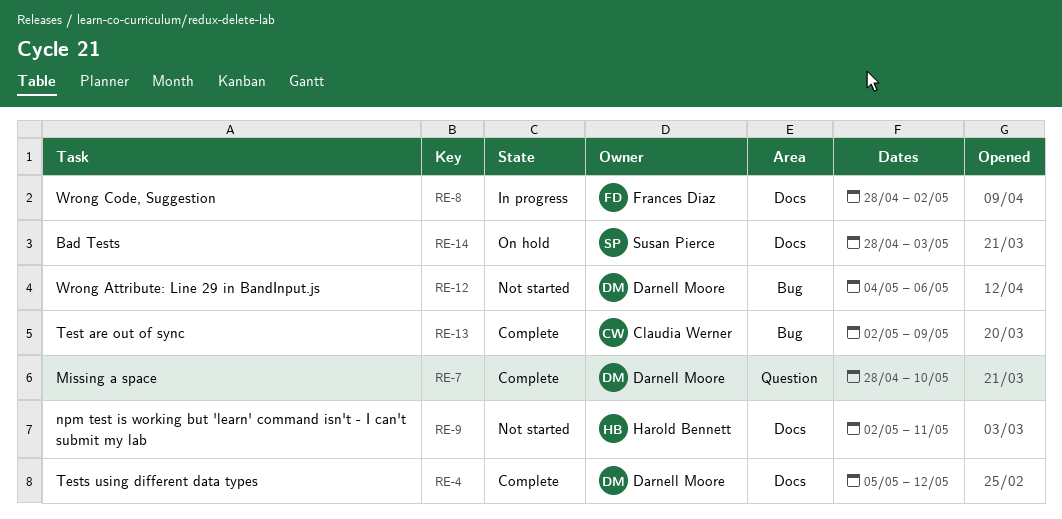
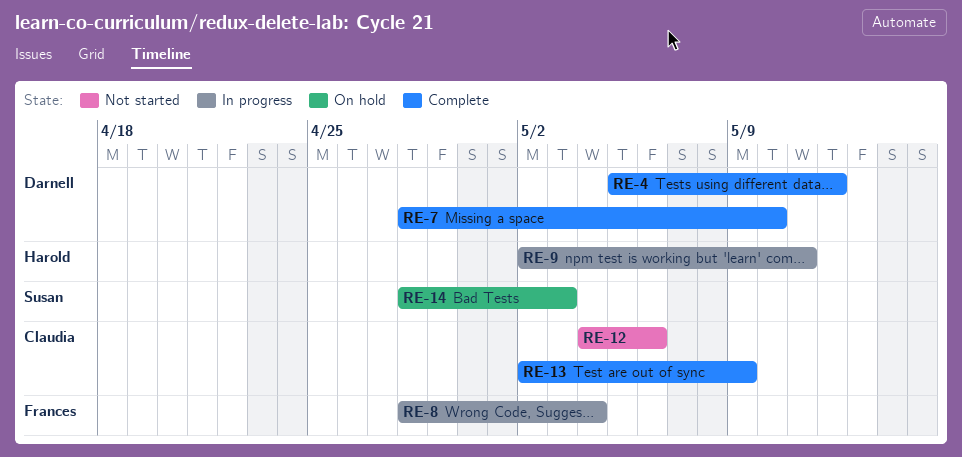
RE-8, due: May 2 -> May 4
RE-9, status: Not started -> In progress
RE-12, owner: Darnell Moore -> Claudia Werner

